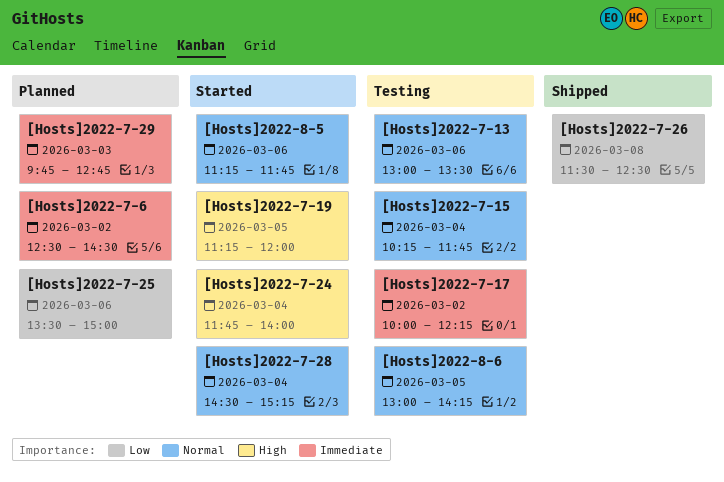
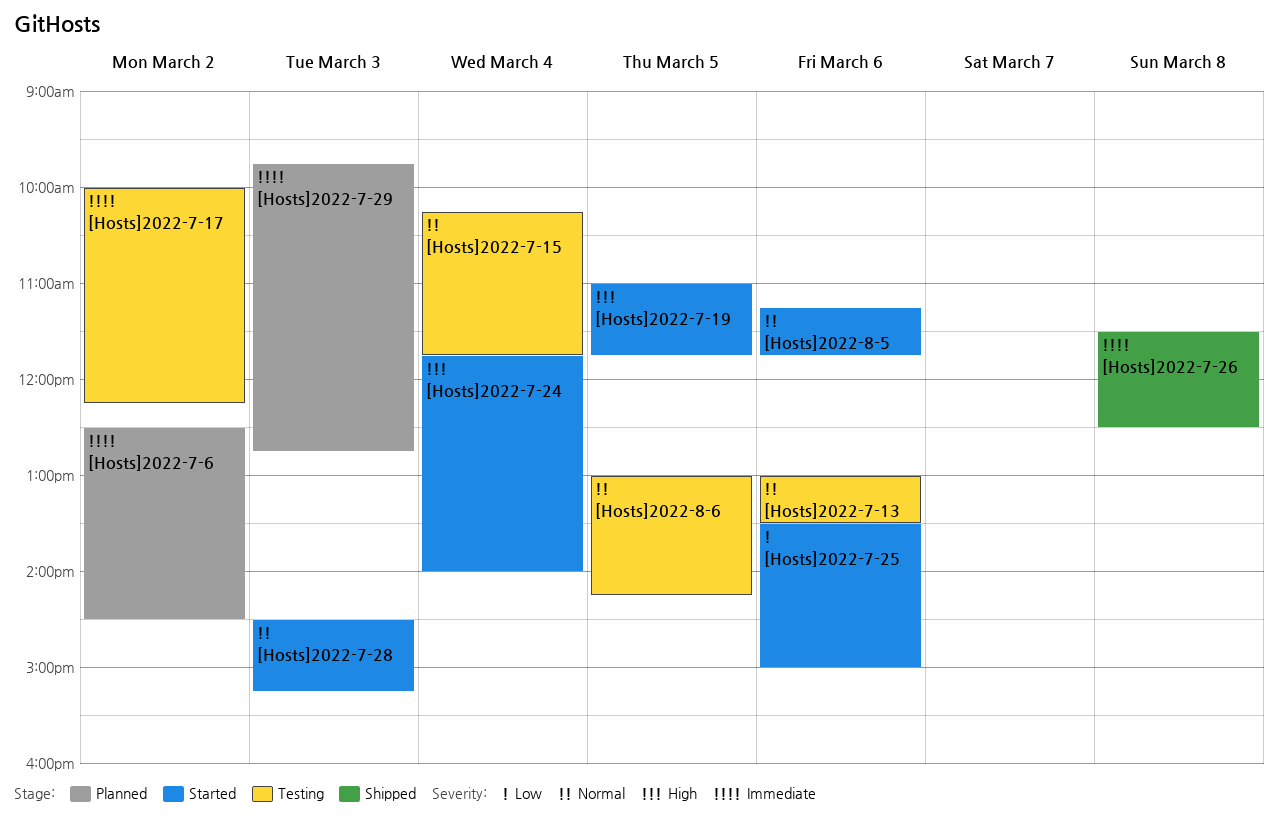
[Hosts]2022-7-19, begins: 11:15 -> 11:00
[Hosts]2022-7-19, ends: 12:00 -> 11:45
[Hosts]2022-7-25, status: Planned -> Started
[Hosts]2022-7-26, priority: Low -> Immediate
[Hosts]2022-7-28, day: Mar 4 -> Mar 3

